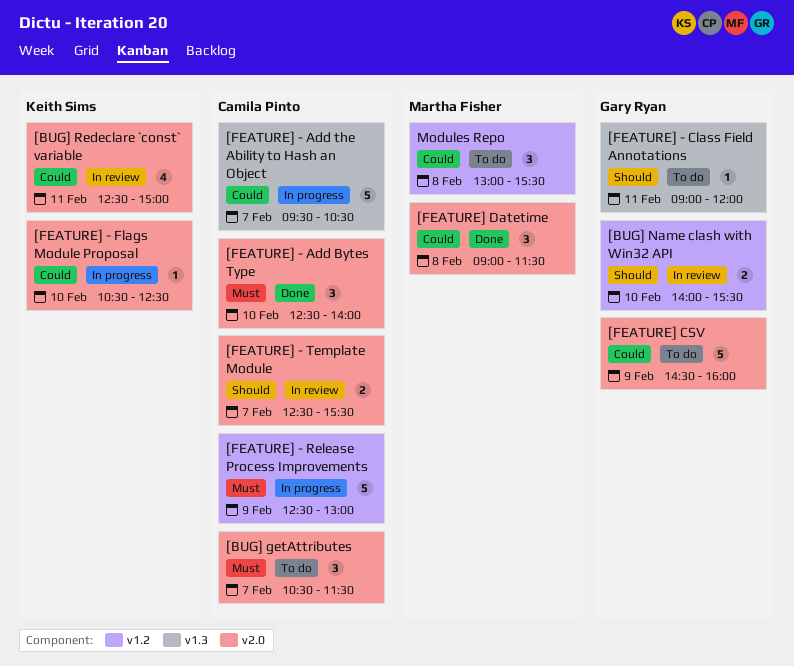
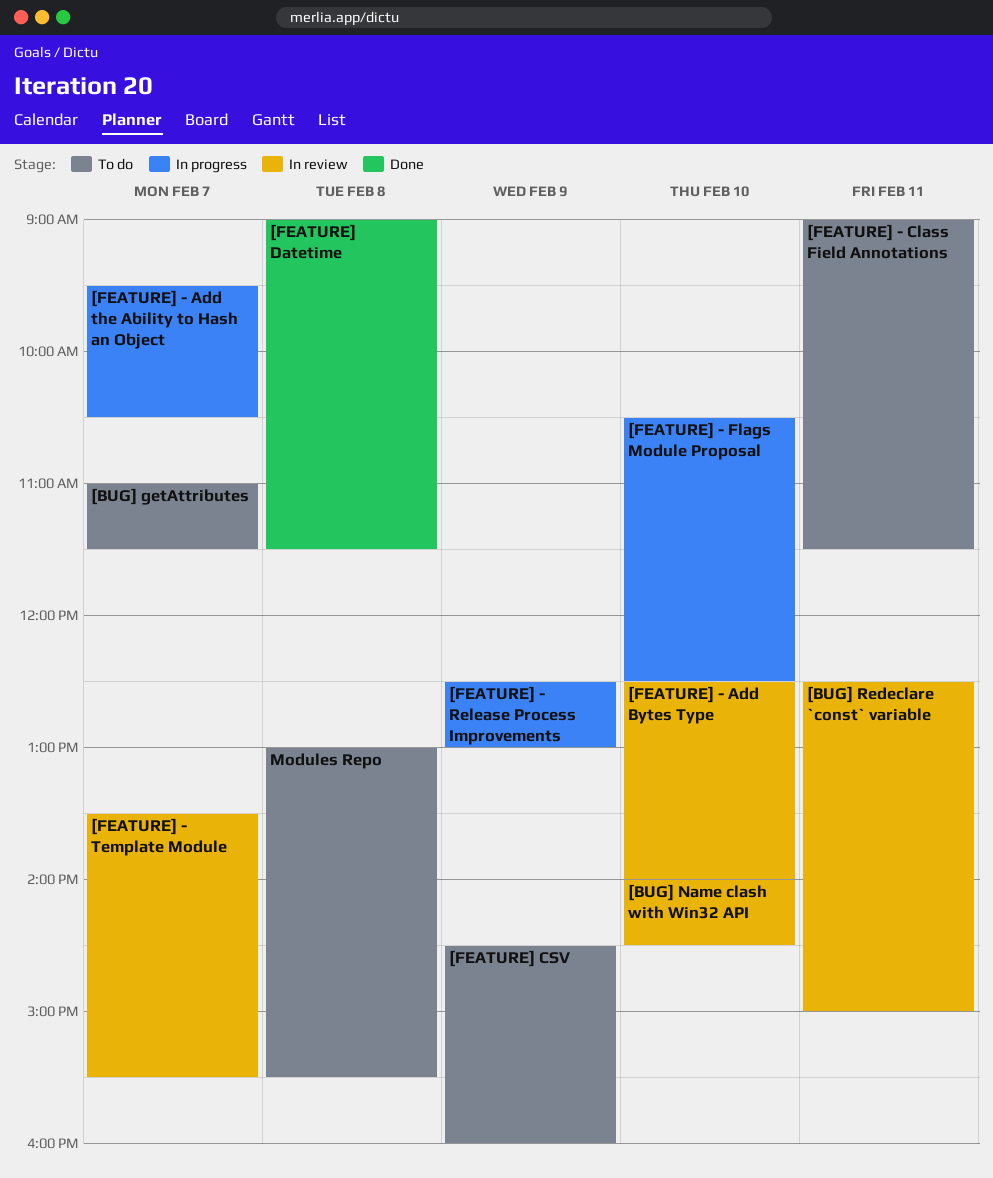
[BUG] getAttributes, begins: 10:30 -> 11:00
[BUG] Name clash with Win32 API, ends: 15:30 -> 14:30
[FEATURE] - Add Bytes Type, status: Done -> In review
[FEATURE] - Class Field Annotations, ends: 12:00 -> 11:30
[FEATURE] - Template Module, begins: 12:30 -> 13:30

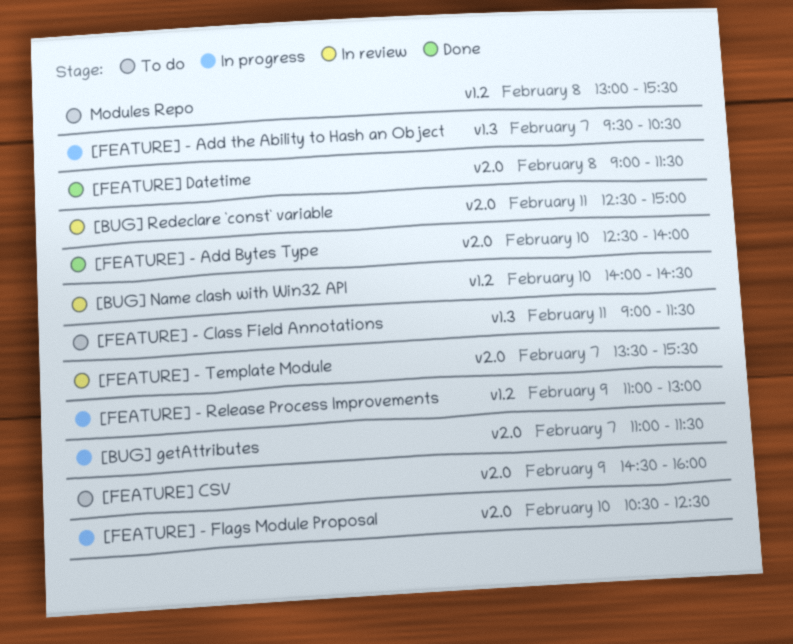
[BUG] getAttributes, status: To do -> In progress
[FEATURE] - Add Bytes Type, status: In review -> Done
[FEATURE] - Release Process Improvements, begins: 12:30 -> 11:00

